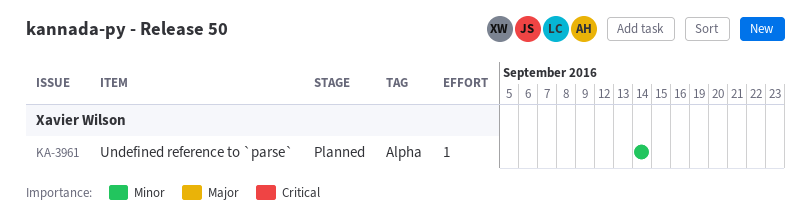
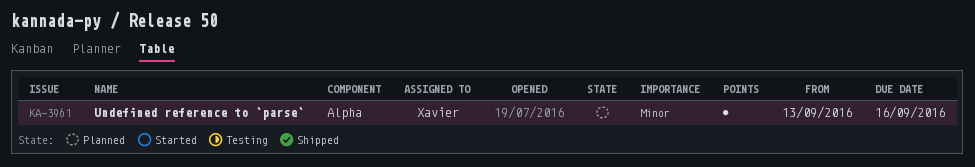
KA-3961, start: Sep 14 -> Sep 13
KA-3961, due: Sep 14 -> Sep 16

